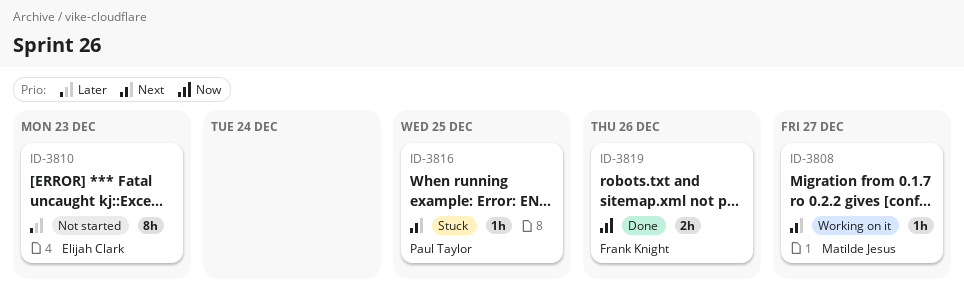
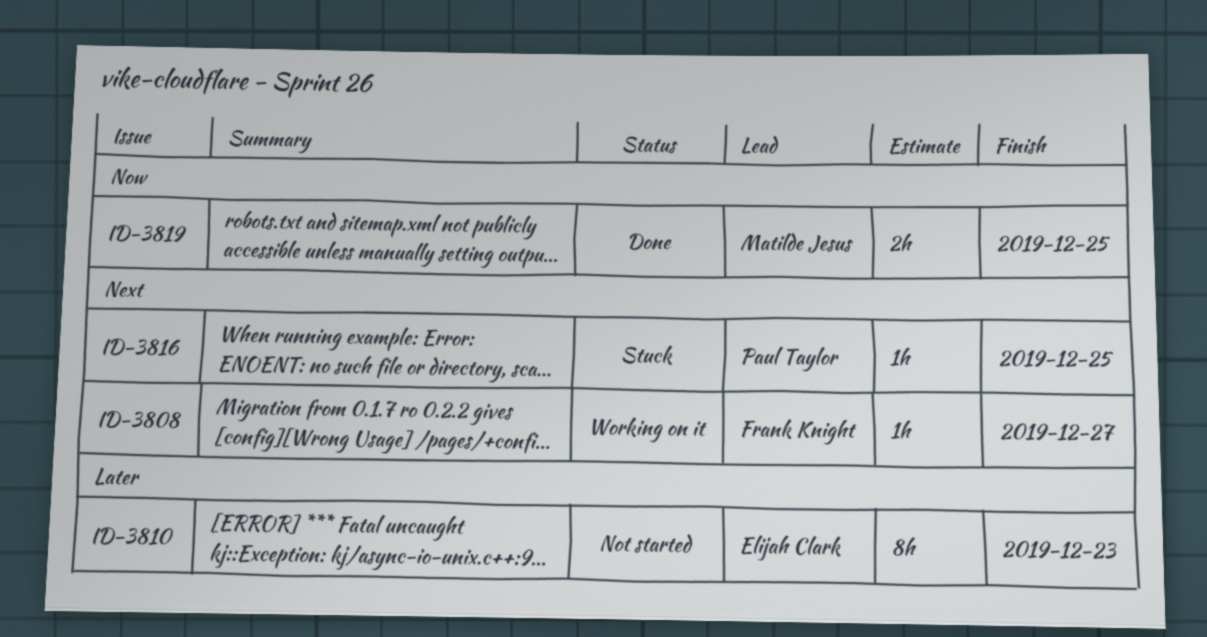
ID-3808, owner: Matilde Jesus -> Frank Knight
ID-3819, owner: Frank Knight -> Matilde Jesus
ID-3819, due: Dec 26 -> Dec 25

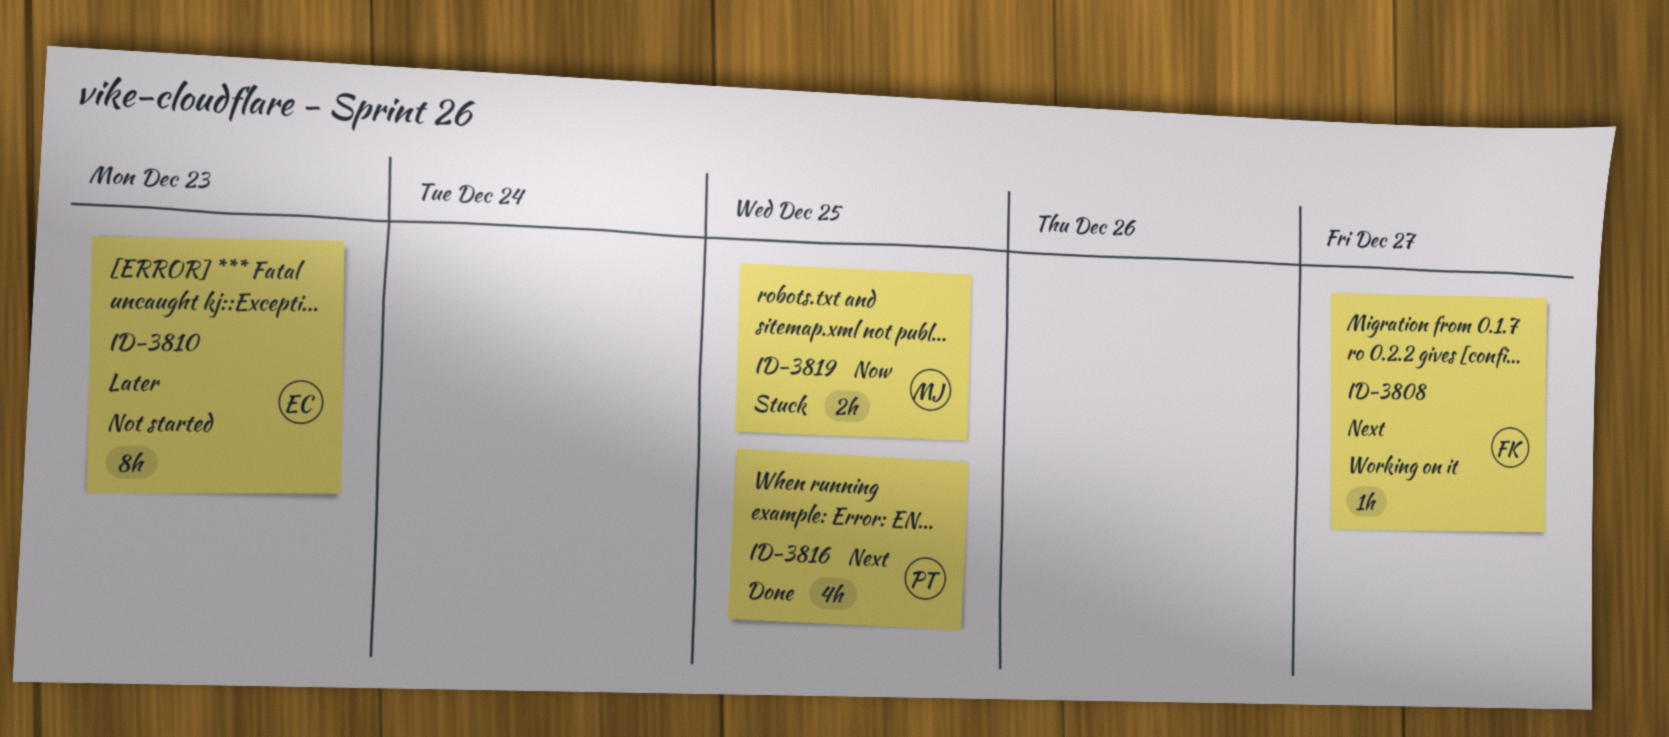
ID-3816, status: Stuck -> Done
ID-3816, estimate: 1h -> 4h
ID-3819, status: Done -> Stuck

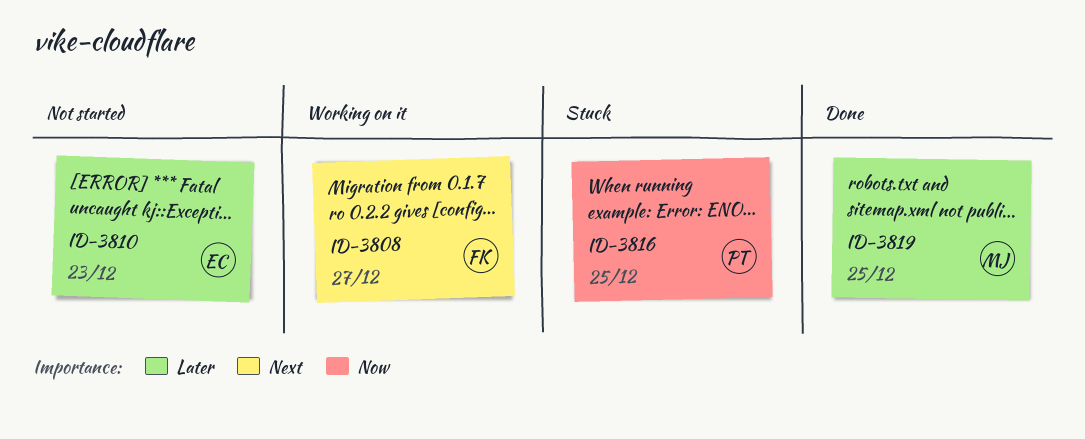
ID-3816, status: Done -> Stuck
ID-3816, priority: Next -> Now
ID-3819, status: Stuck -> Done
ID-3819, priority: Now -> Later

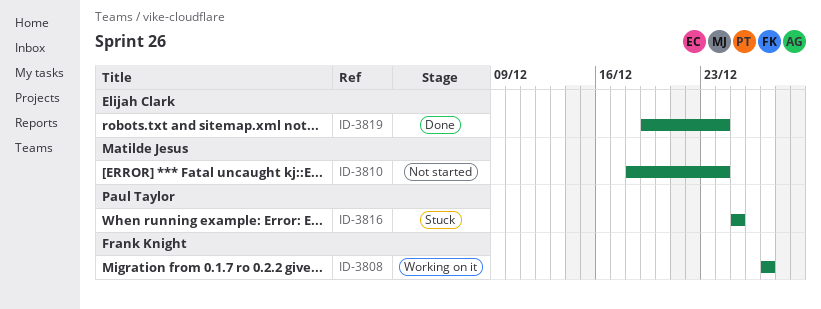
ID-3810, owner: Elijah Clark -> Matilde Jesus
ID-3810, due: Dec 23 -> Dec 24
ID-3819, owner: Matilde Jesus -> Elijah Clark
ID-3819, due: Dec 25 -> Dec 24

